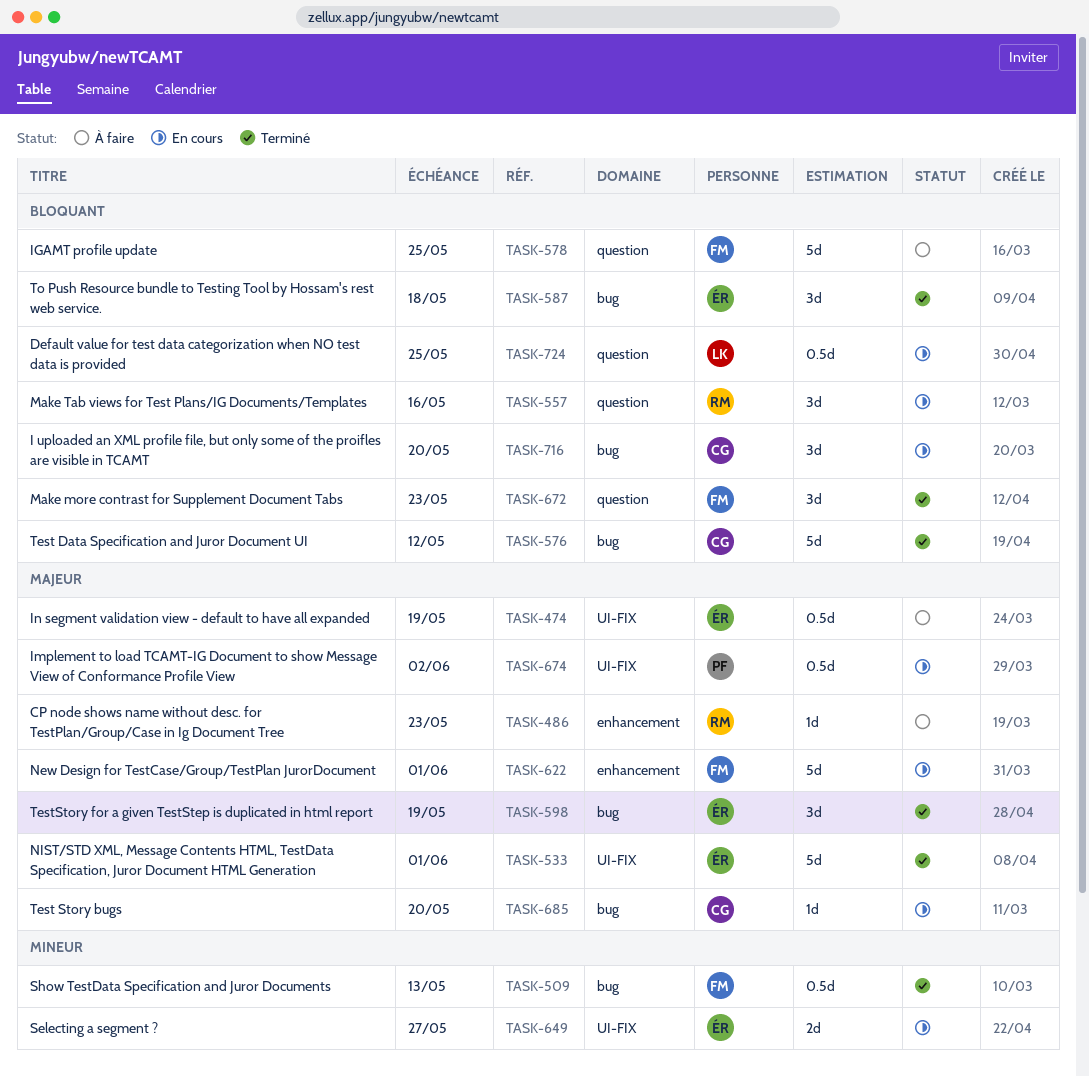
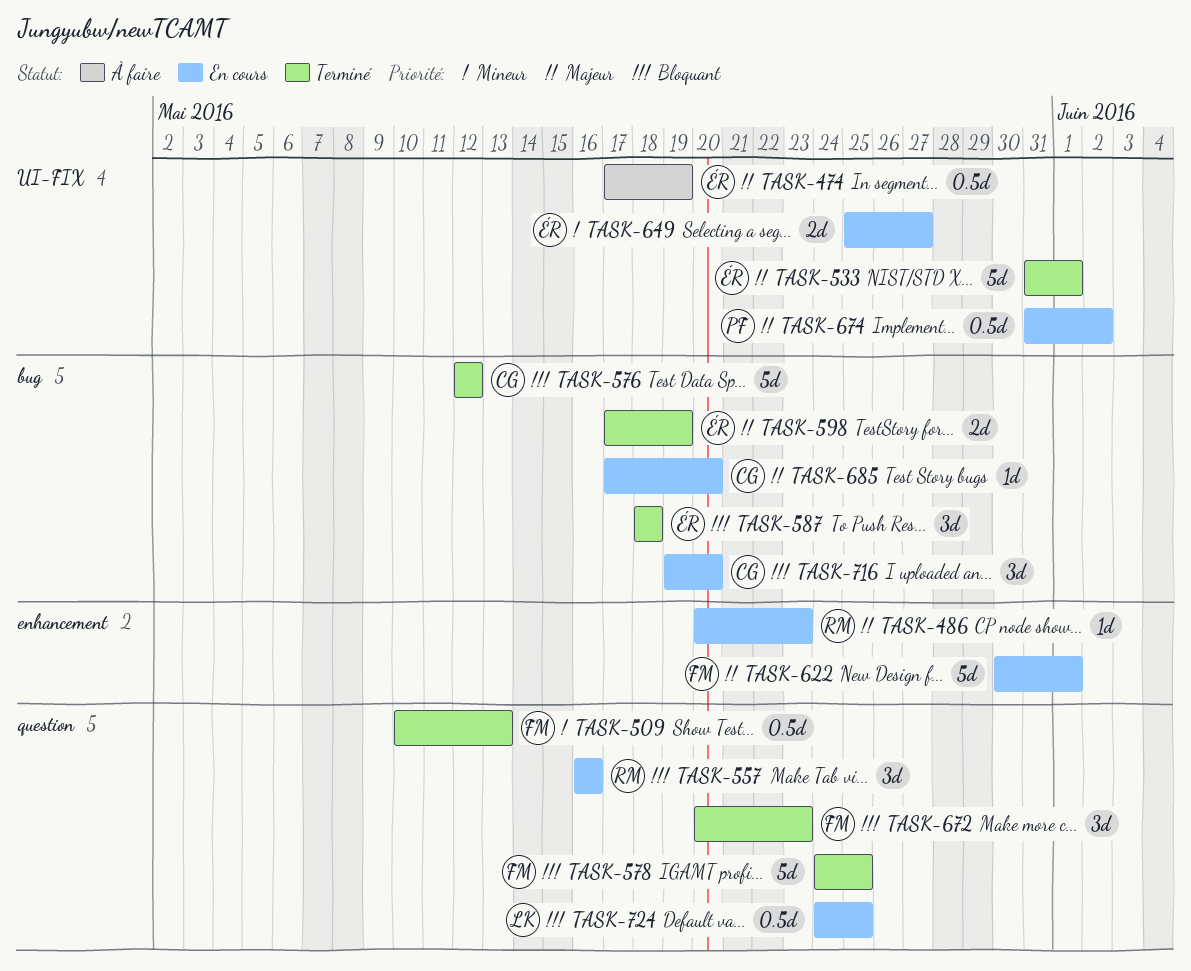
TASK-486, status: À faire -> En cours
TASK-509, label: bug -> question
TASK-578, status: À faire -> Terminé
TASK-598, estimate: 3d -> 2d

